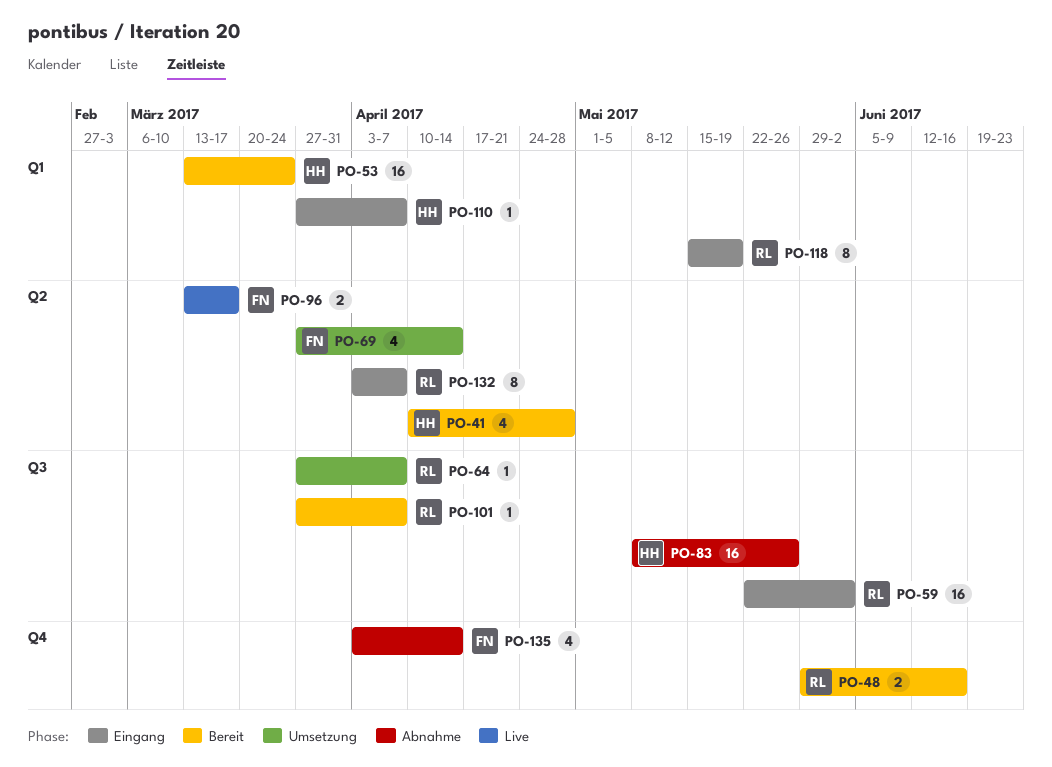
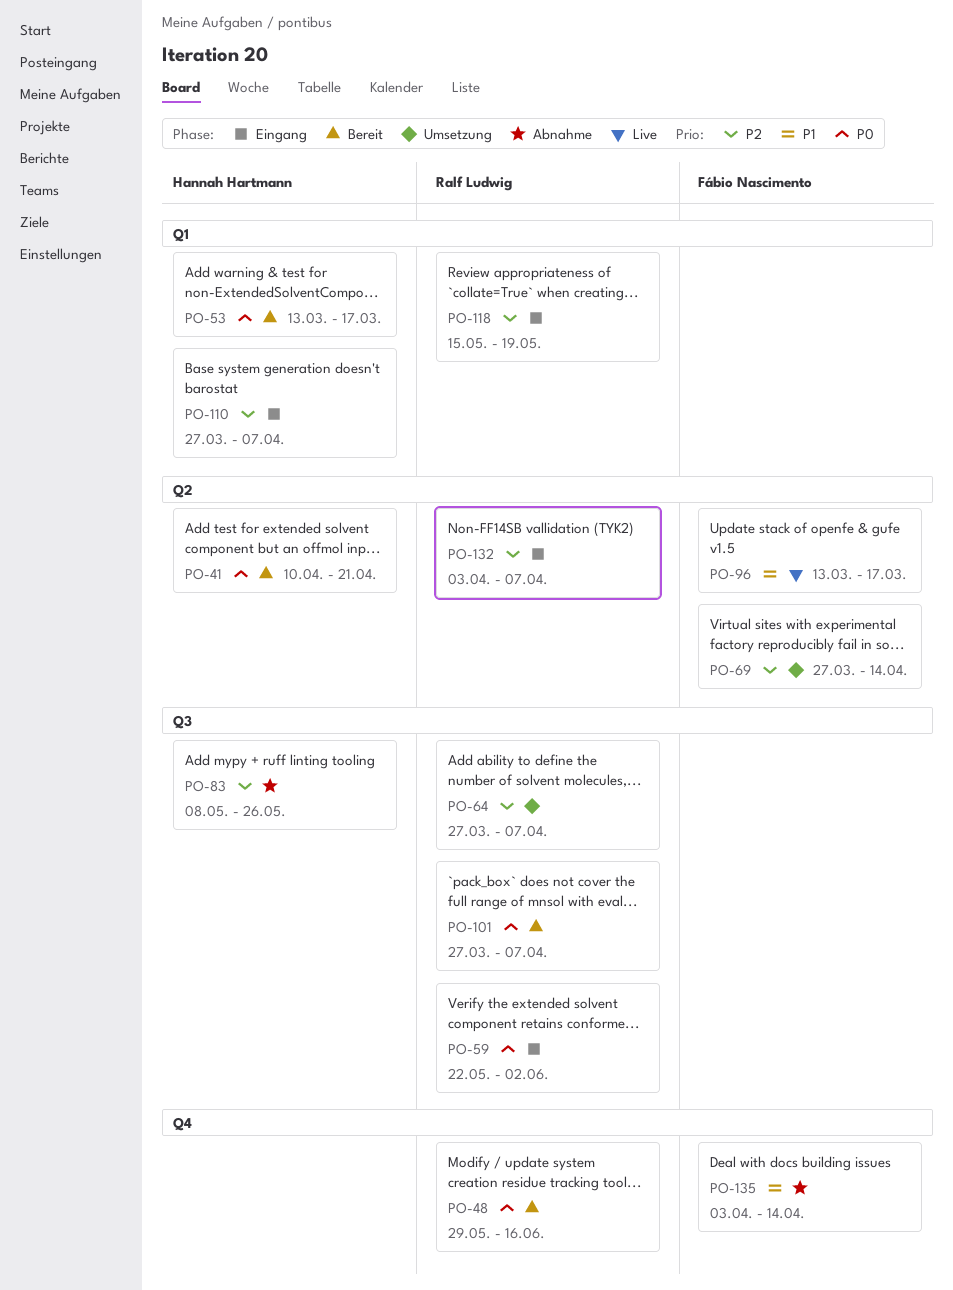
PO-41, due: Apr 28 -> Apr 21
PO-53, due: Mar 24 -> Mar 17

